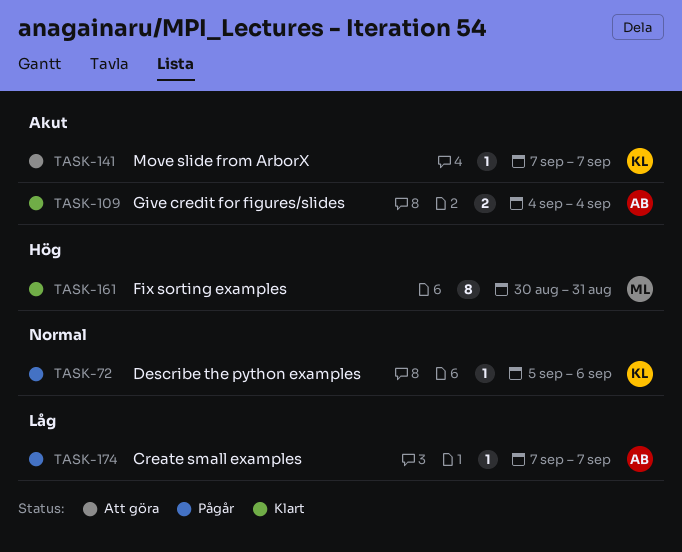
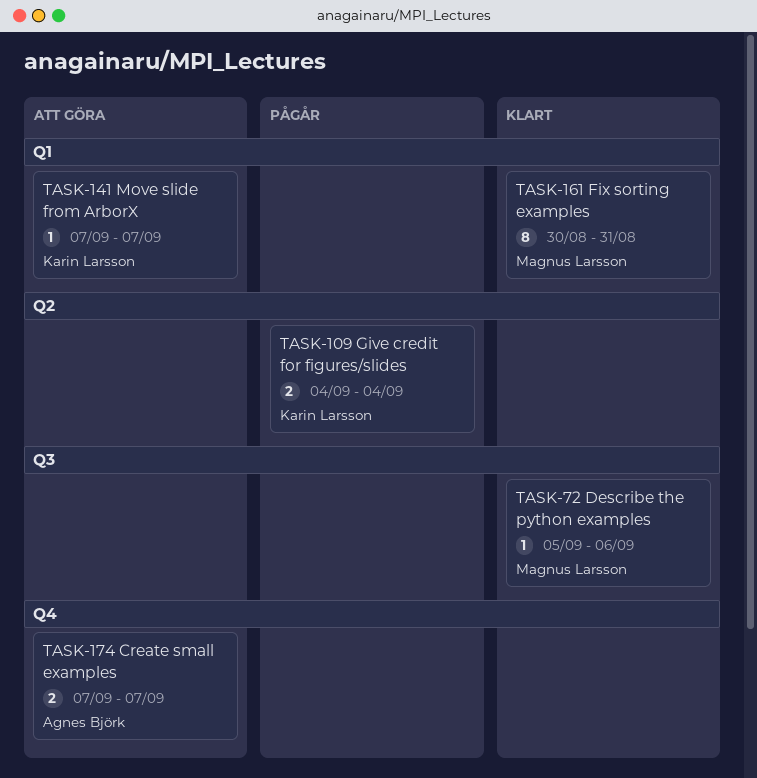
TASK-72, status: Pågår -> Klart
TASK-72, owner: Karin Larsson -> Magnus Larsson
TASK-109, status: Klart -> Pågår
TASK-109, owner: Agnes Björk -> Karin Larsson
TASK-174, status: Pågår -> Att göra
TASK-174, estimate: 1 -> 2

